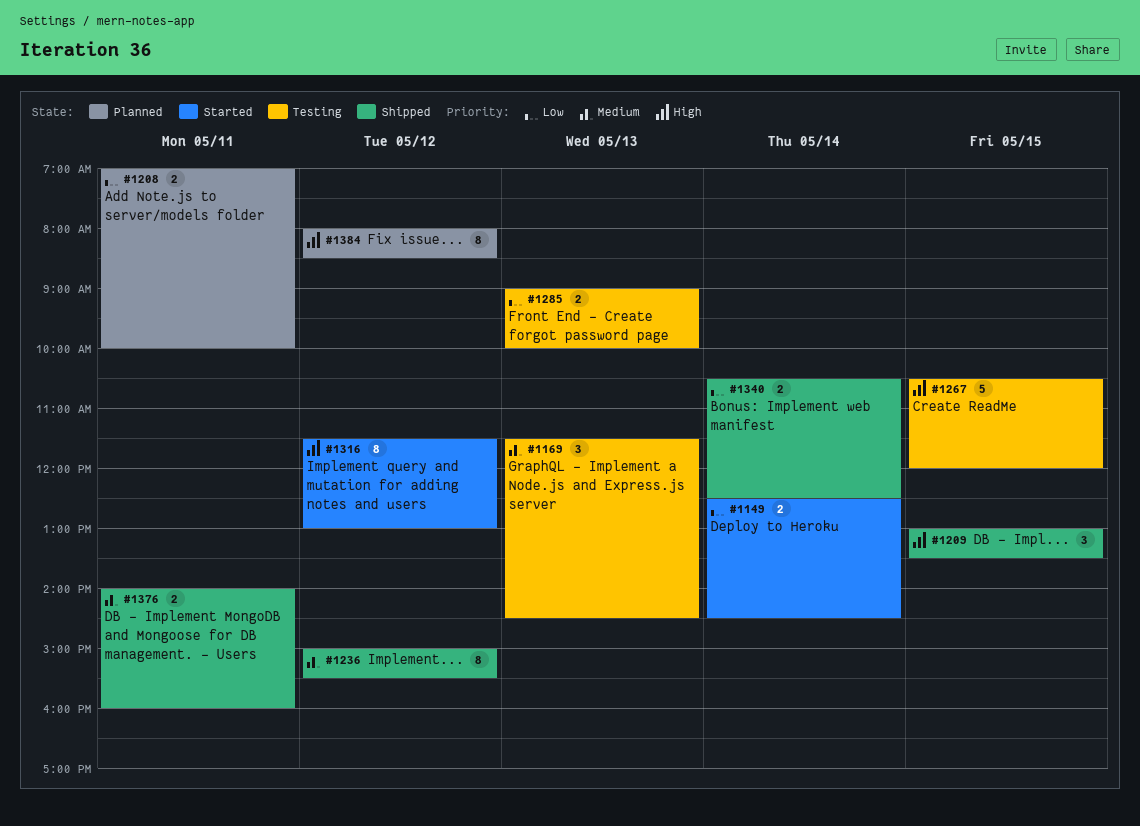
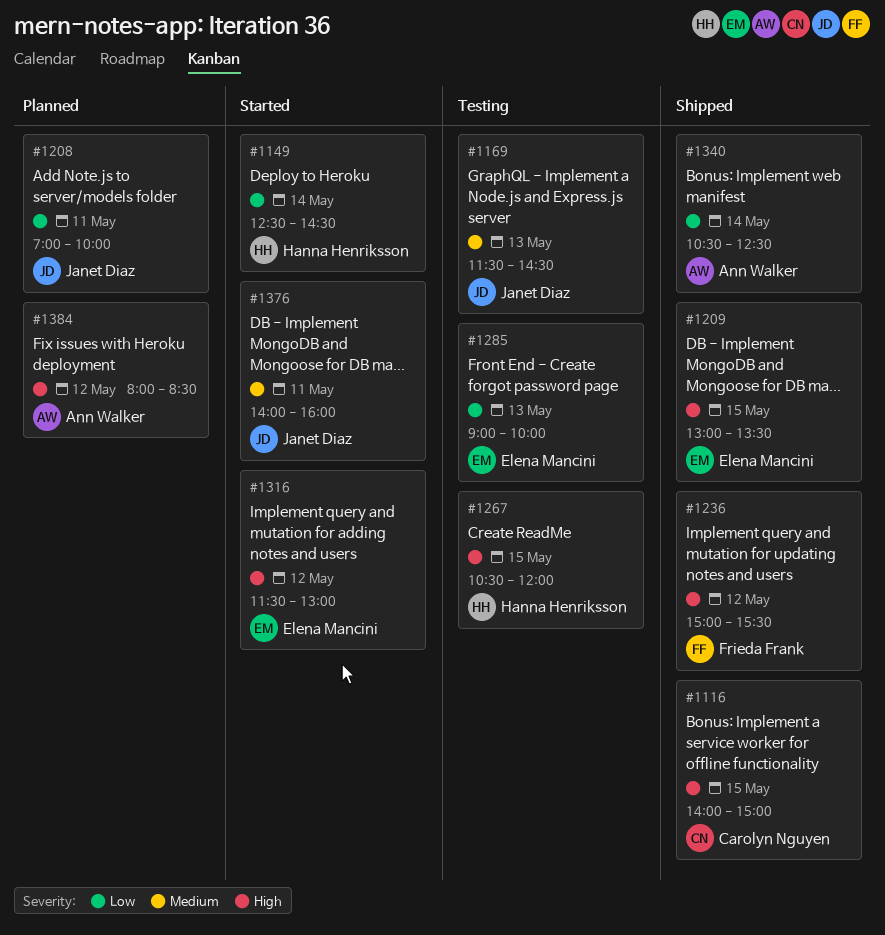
#1116: none -> present
#1236, priority: Medium -> High
#1376, status: Shipped -> Started

